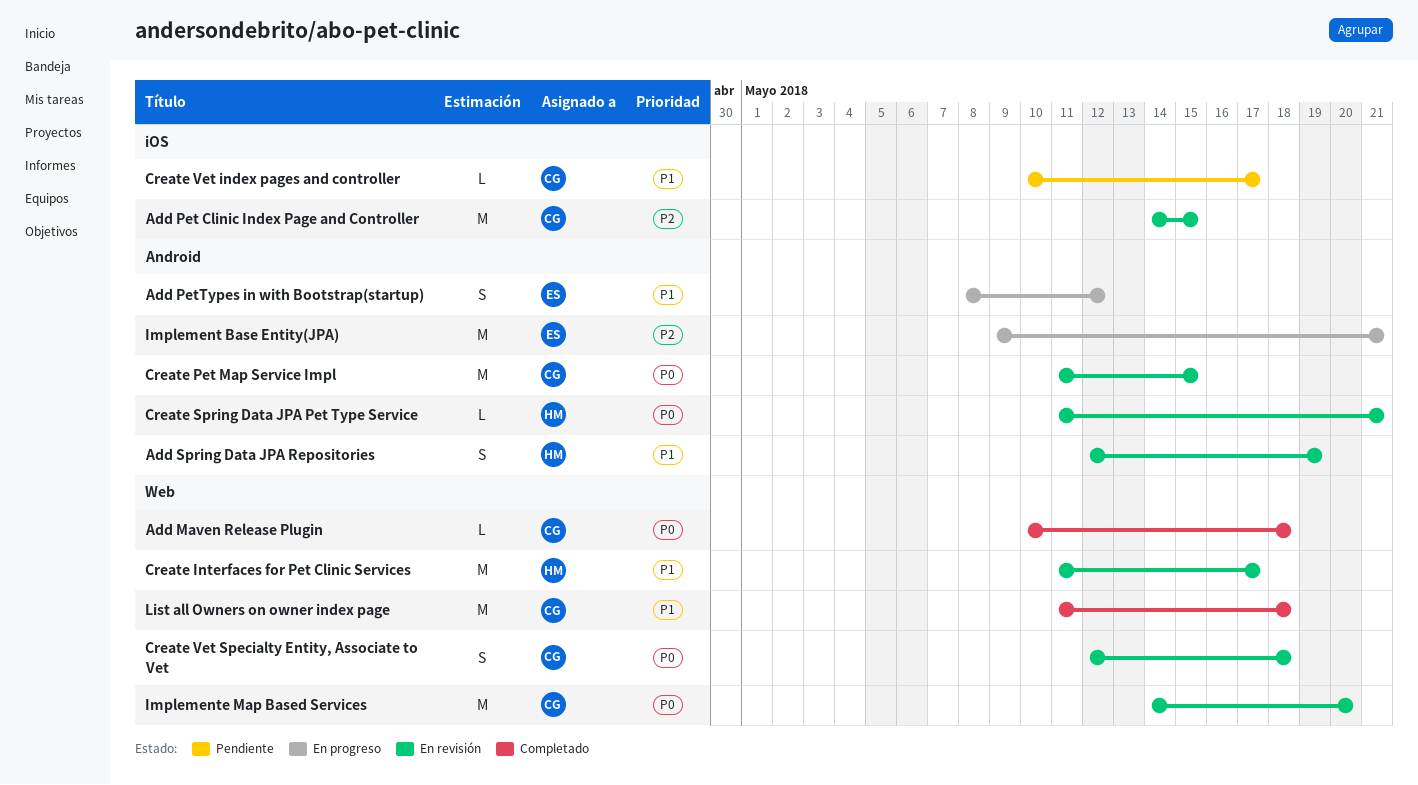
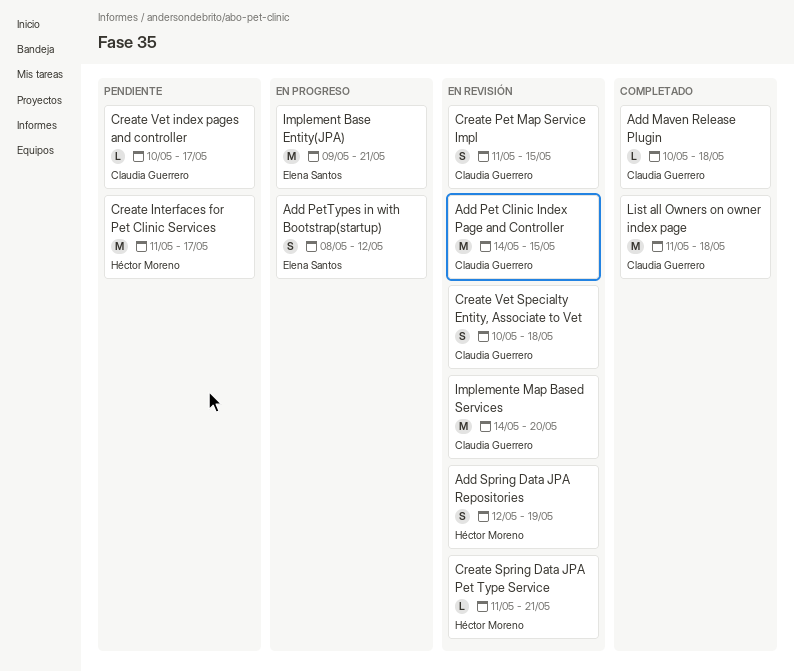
Create Interfaces for Pet Clinic Services, status: En revisión -> Pendiente
Create Pet Map Service Impl, estimate: M -> S
Create Vet Specialty Entity, Associate to Vet, start: May 12 -> May 10

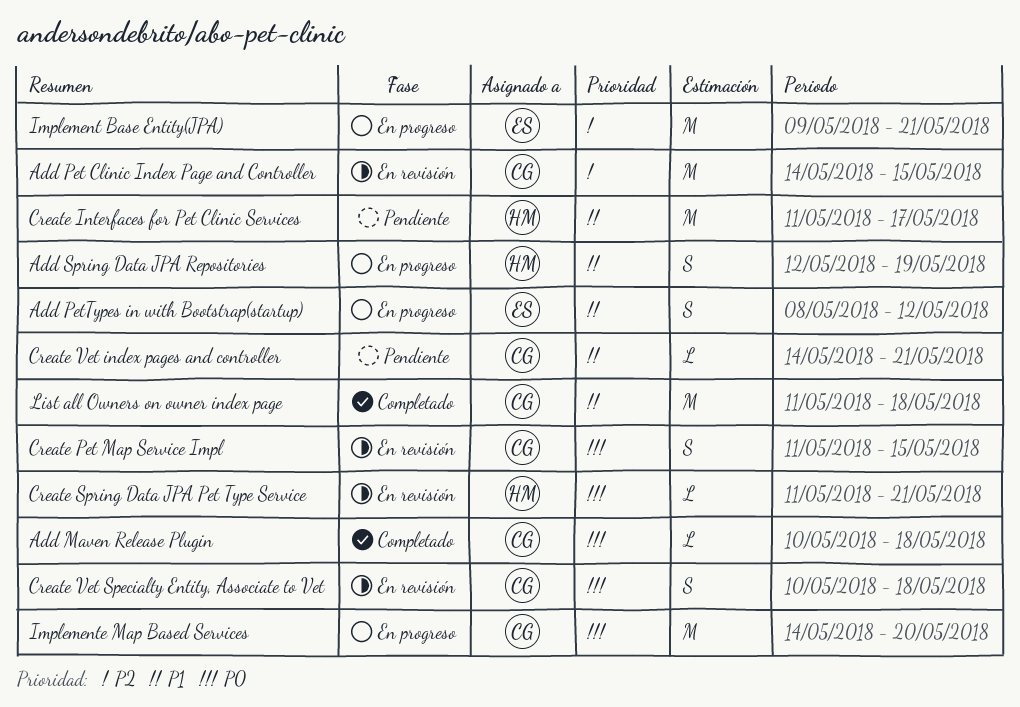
Add Spring Data JPA Repositories, status: En revisión -> En progreso
Create Vet index pages and controller, start: May 10 -> May 14
Create Vet index pages and controller, due: May 17 -> May 21
Implemente Map Based Services, status: En revisión -> En progreso

